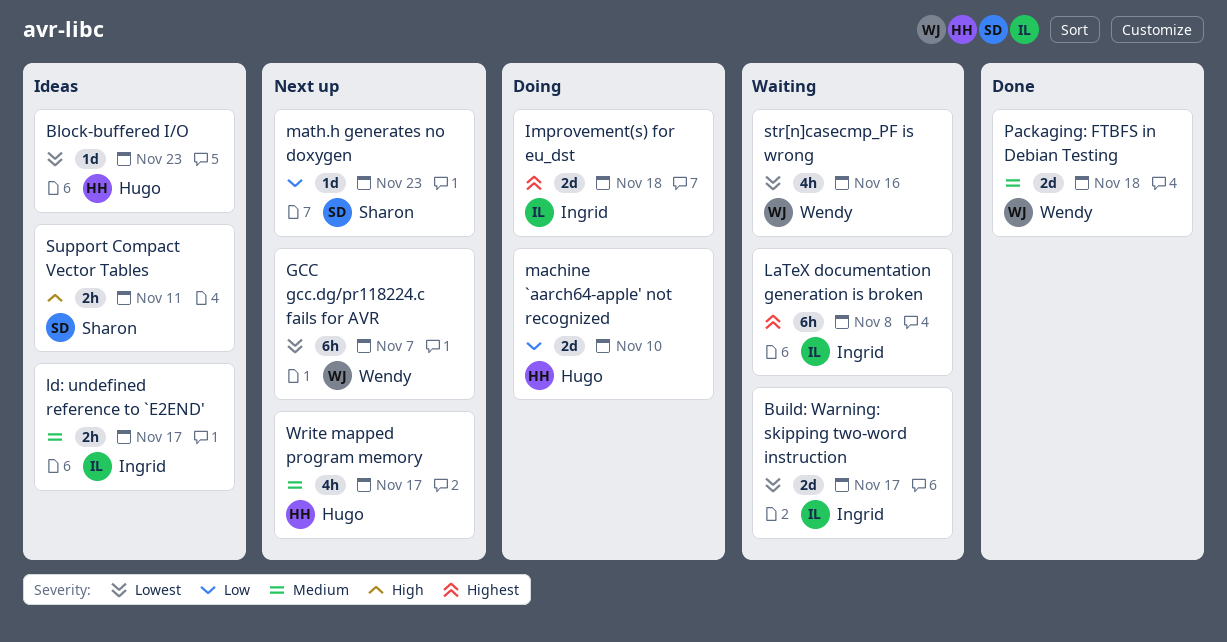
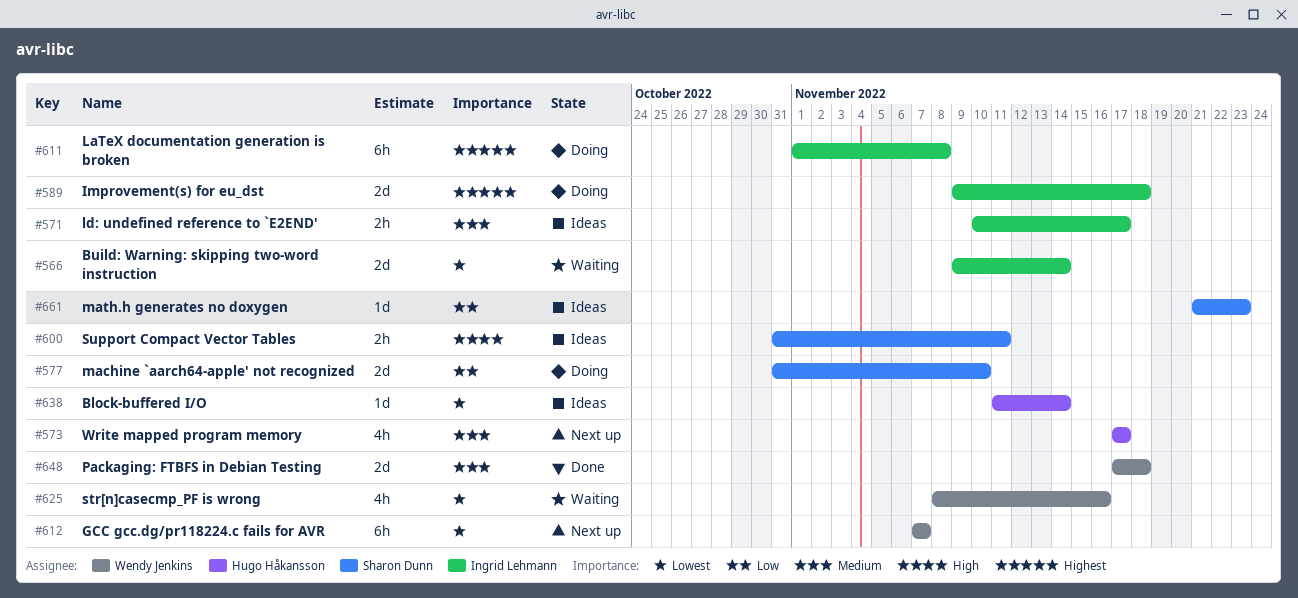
Block-buffered I/O, due: Nov 23 -> Nov 14
Build: Warning: skipping two-word instruction, due: Nov 17 -> Nov 14
LaTeX documentation generation is broken, status: Waiting -> Doing
machine `aarch64-apple' not recognized, owner: Hugo Håkansson -> Sharon Dunn
math.h generates no doxygen, status: Next up -> Ideas

